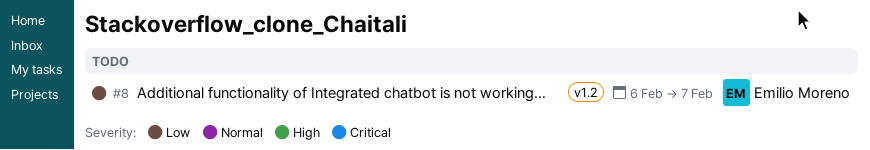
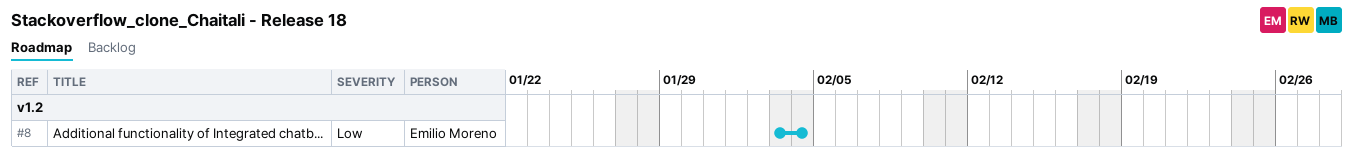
#8, start: Feb 6 -> Feb 3
#8, due: Feb 7 -> Feb 4

